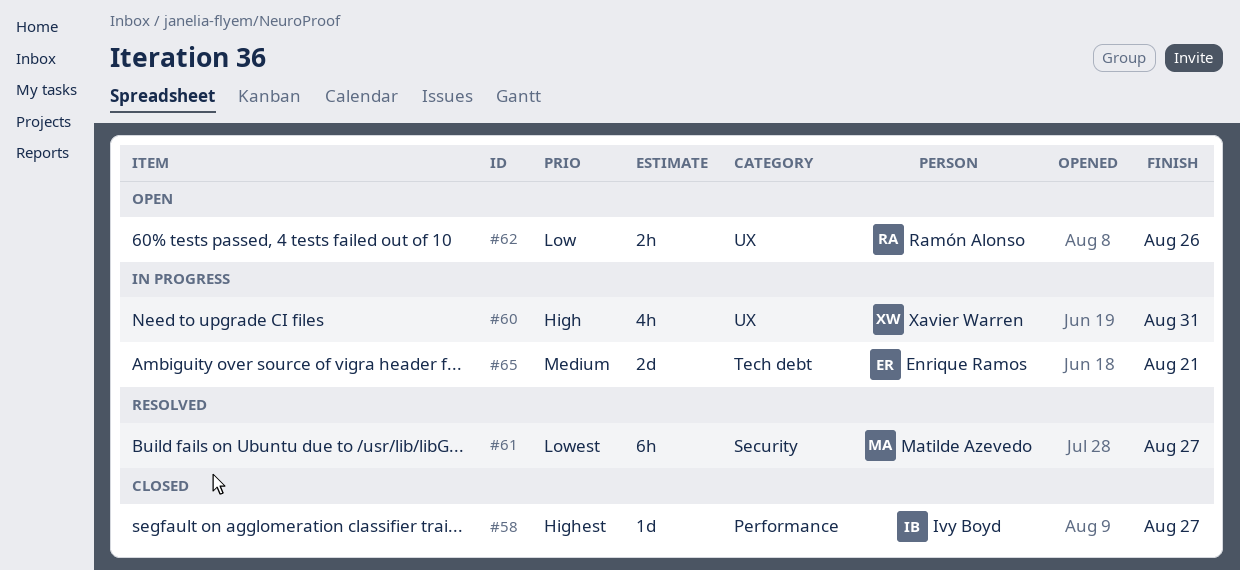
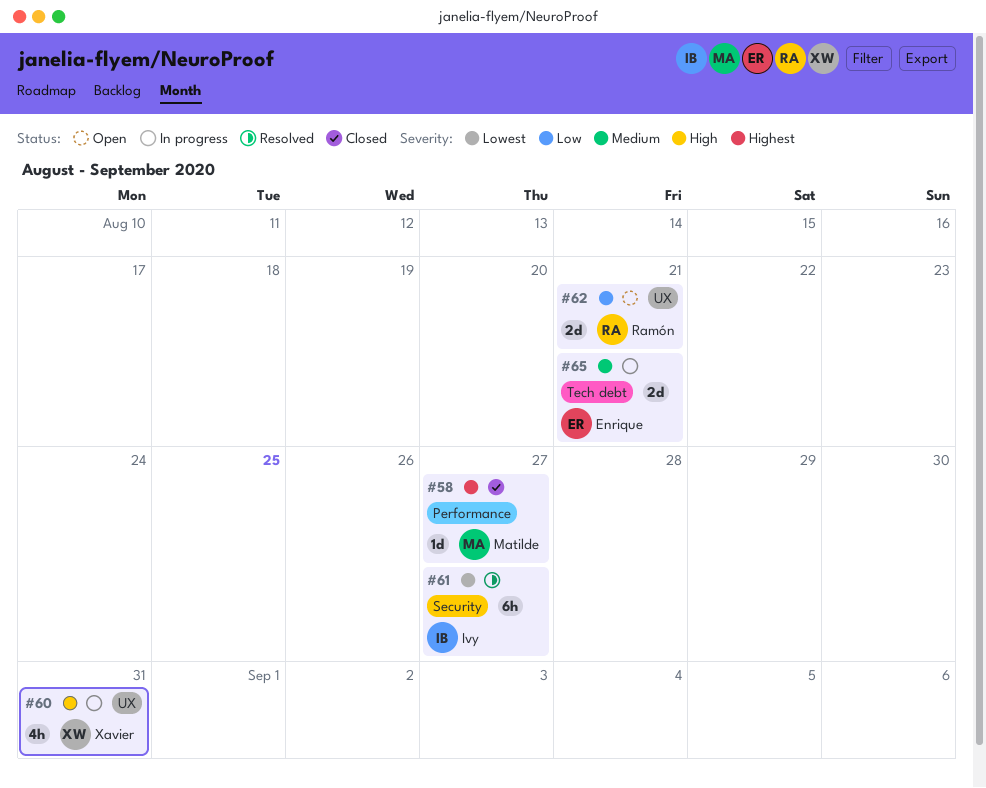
#58, owner: Ivy Boyd -> Matilde Azevedo
#61, owner: Matilde Azevedo -> Ivy Boyd
#62, estimate: 2h -> 2d
#62, due: Aug 26 -> Aug 21

